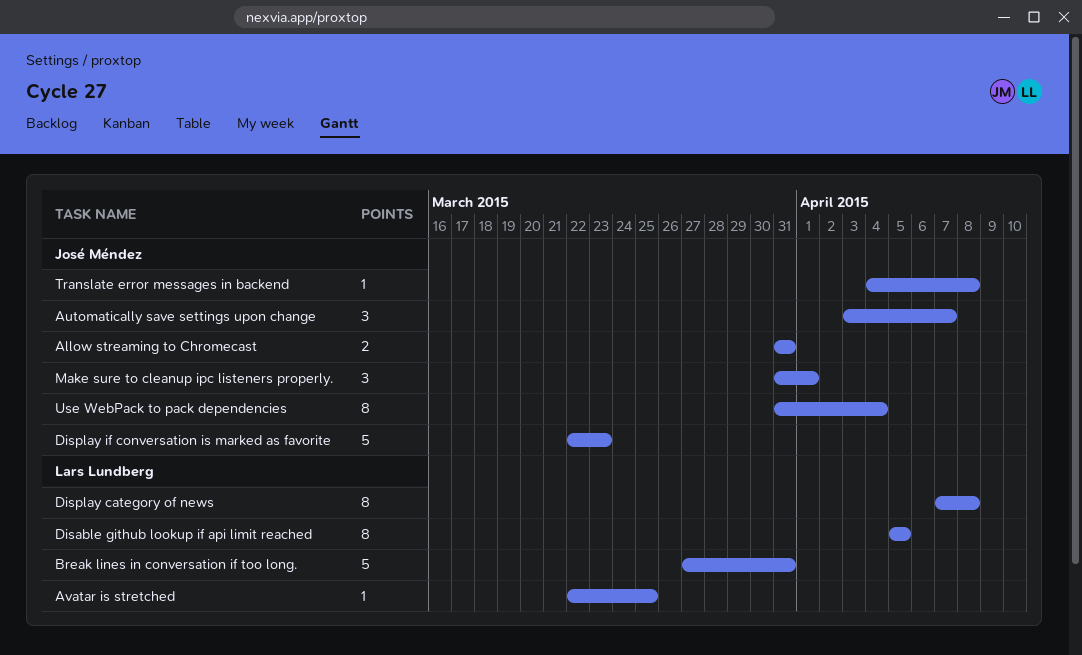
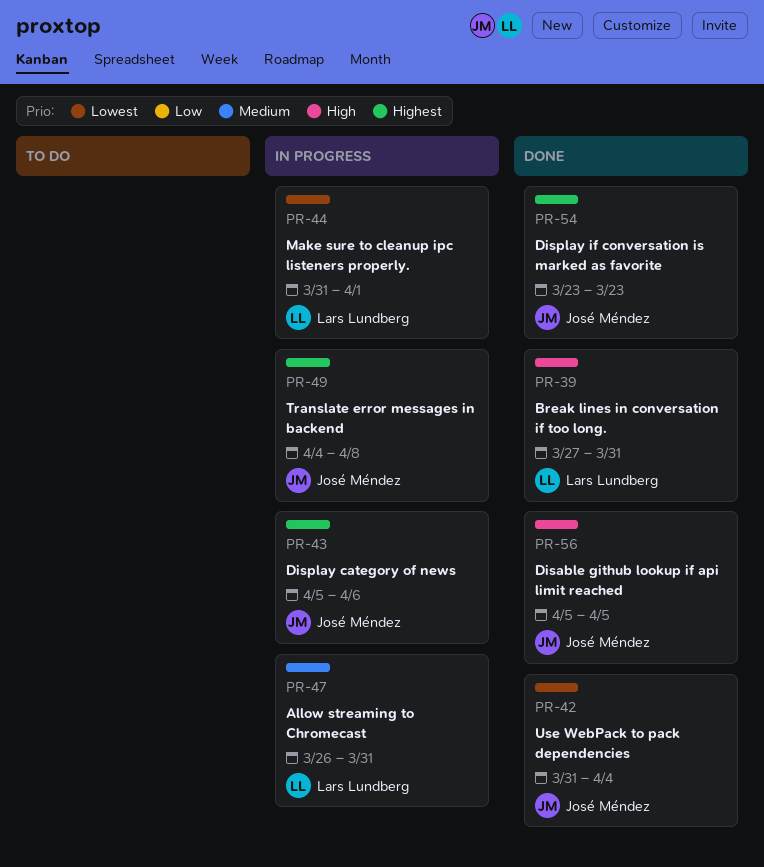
Allow streaming to Chromecast, owner: José Méndez -> Lars Lundberg
Allow streaming to Chromecast, start: Mar 31 -> Mar 26
Automatically save settings upon change: present -> none
Avatar is stretched: present -> none
Disable github lookup if api limit reached, owner: Lars Lundberg -> José Méndez
Display category of news, owner: Lars Lundberg -> José Méndez
Display category of news, start: Apr 7 -> Apr 5
Display category of news, due: Apr 8 -> Apr 6
Display if conversation is marked as favorite, start: Mar 22 -> Mar 23
Make sure to cleanup ipc listeners properly., owner: José Méndez -> Lars Lundberg

